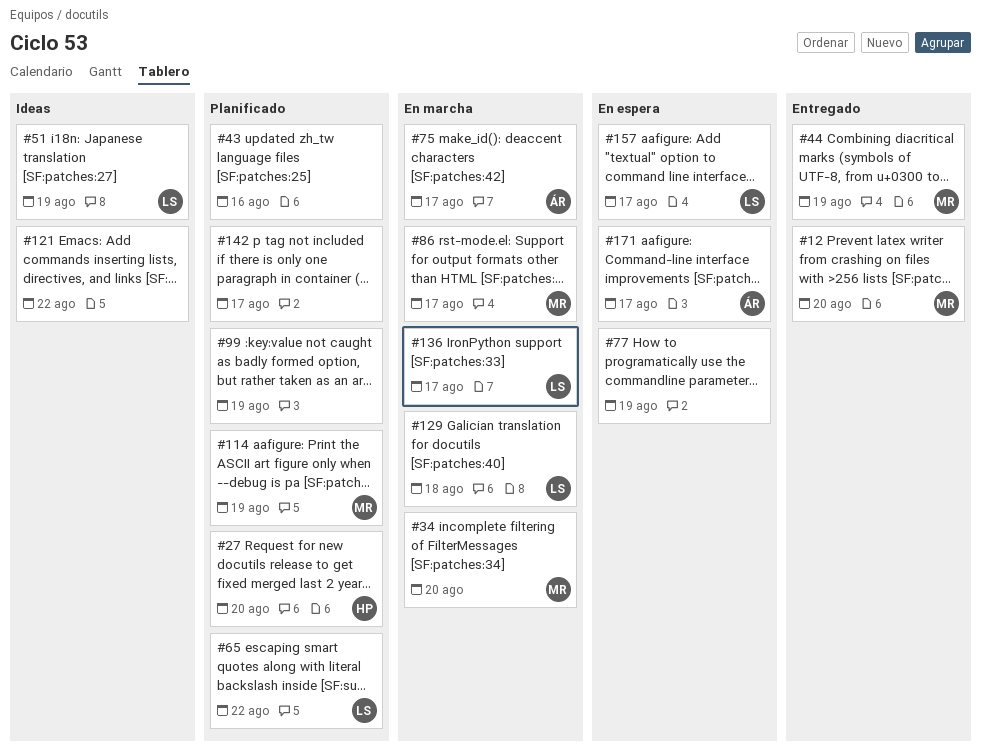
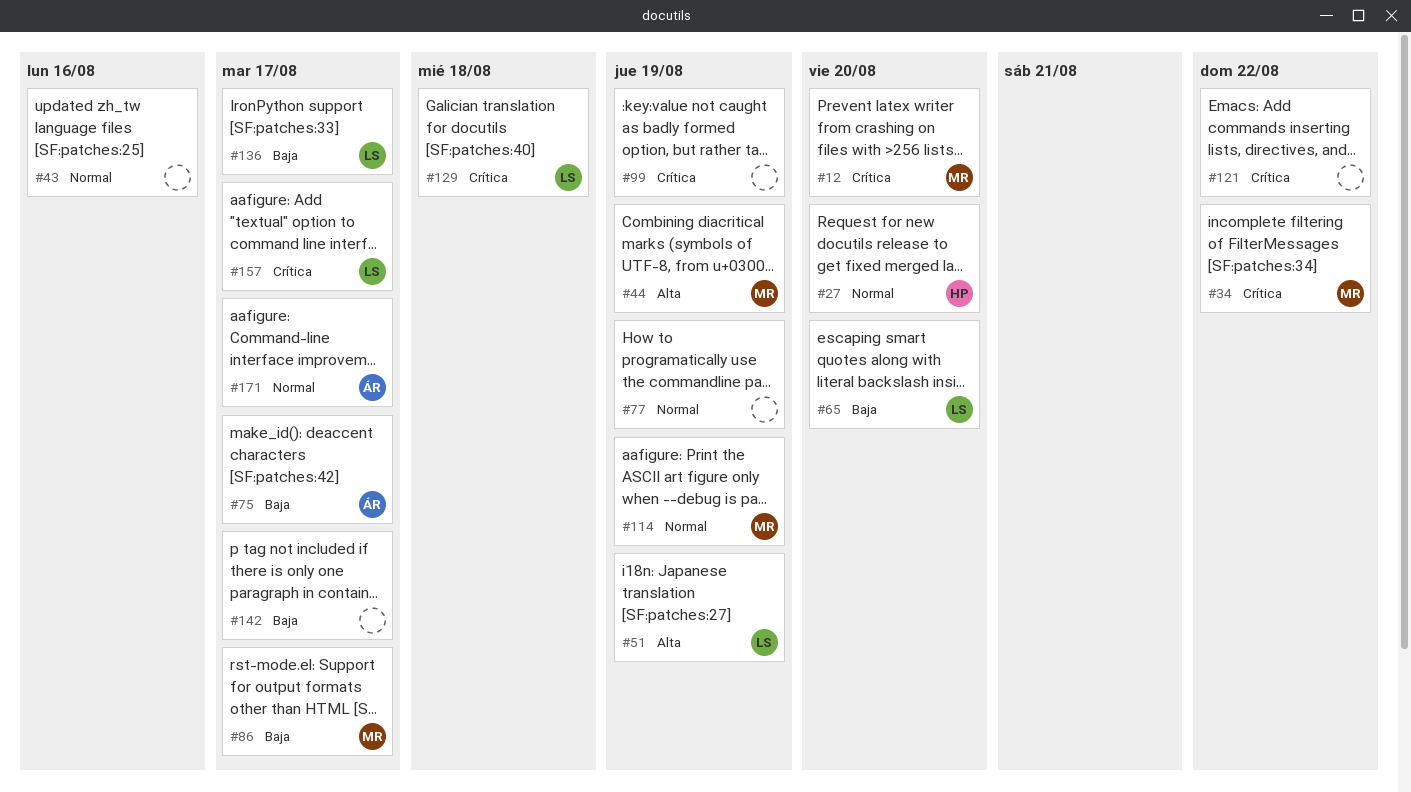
#34, due: Aug 20 -> Aug 22
#65, due: Aug 22 -> Aug 20

